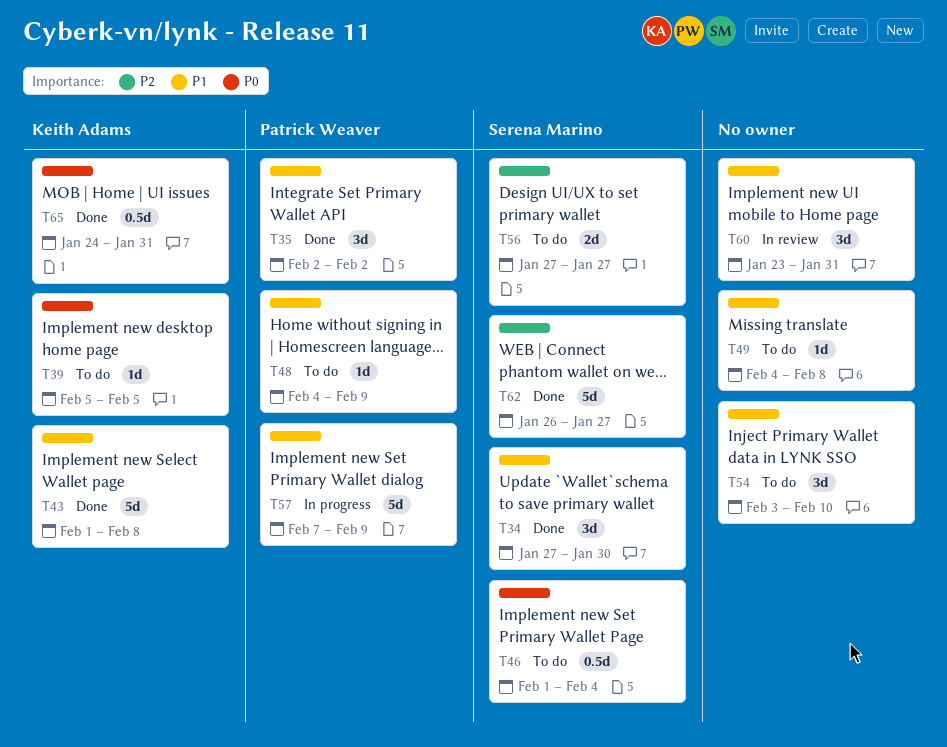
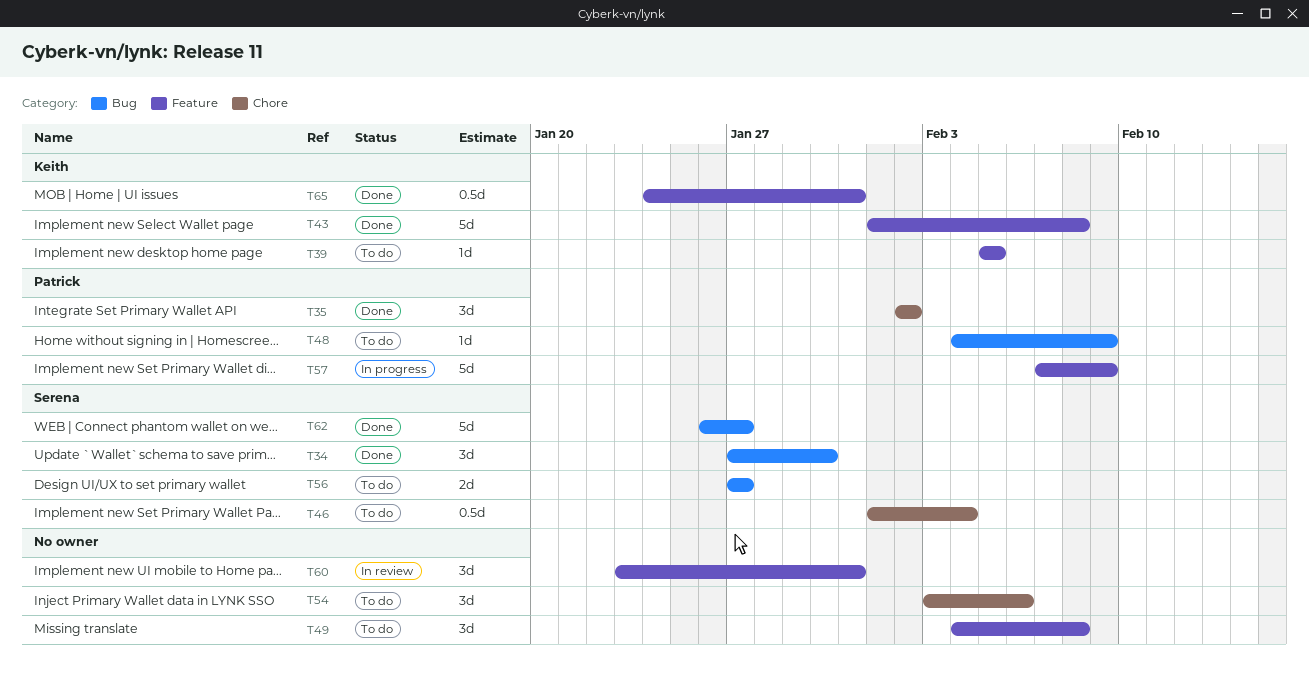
T49, estimate: 1d -> 3d
T54, due: Feb 10 -> Feb 6

